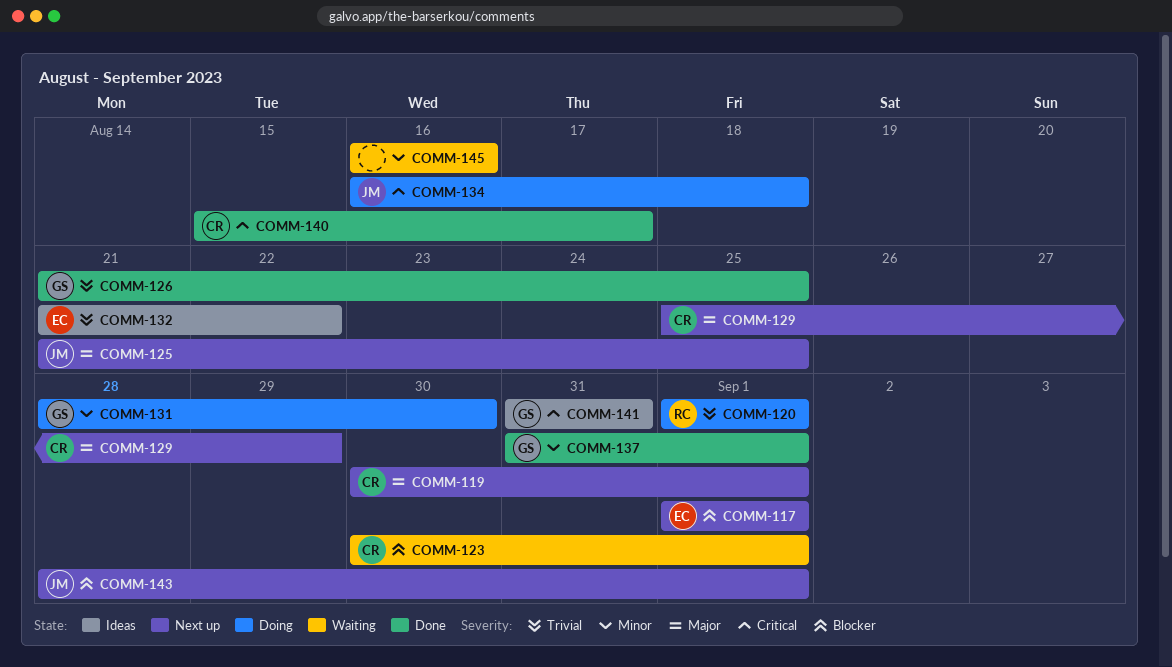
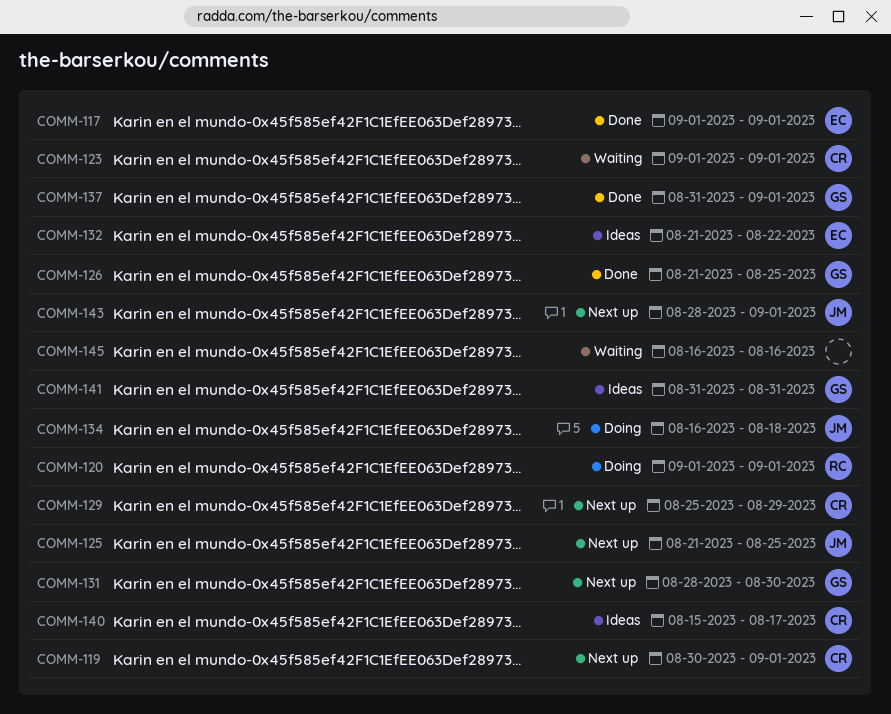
COMM-117, status: Next up -> Done
COMM-123, start: Aug 30 -> Sep 1
COMM-131, status: Doing -> Next up
COMM-140, status: Done -> Ideas

